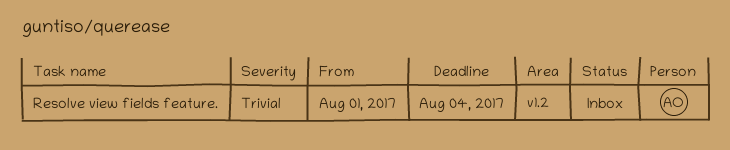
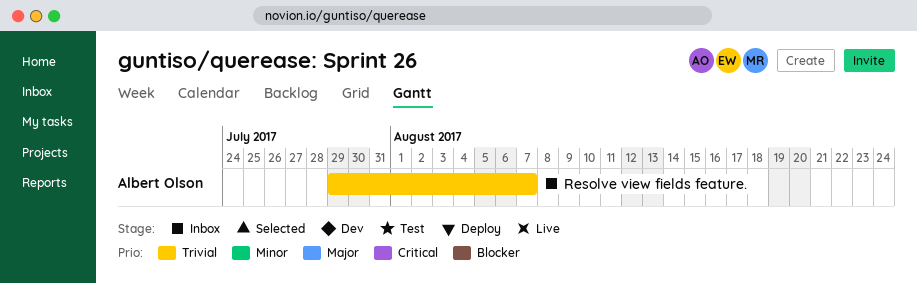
Resolve view fields feature., start: Aug 1 -> Jul 29
Resolve view fields feature., due: Aug 4 -> Aug 7

